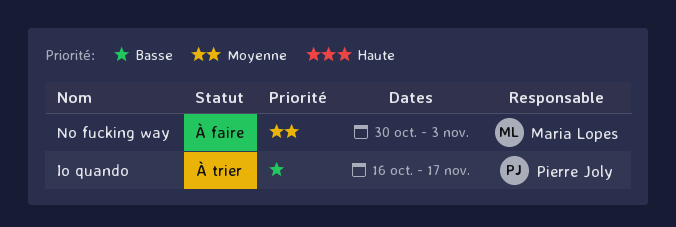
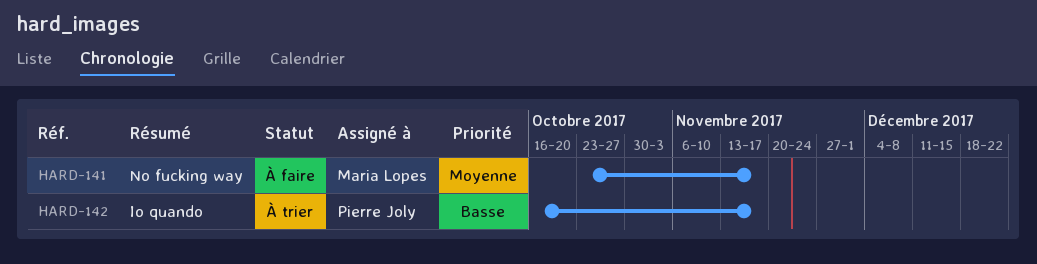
No fucking way, start: Oct 30 -> Oct 23
No fucking way, due: Nov 3 -> Nov 17

